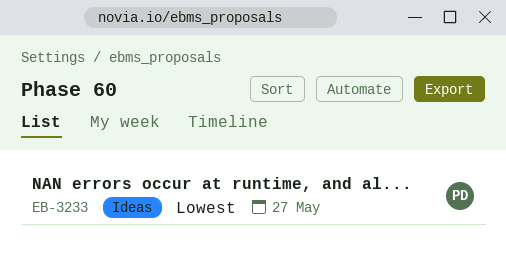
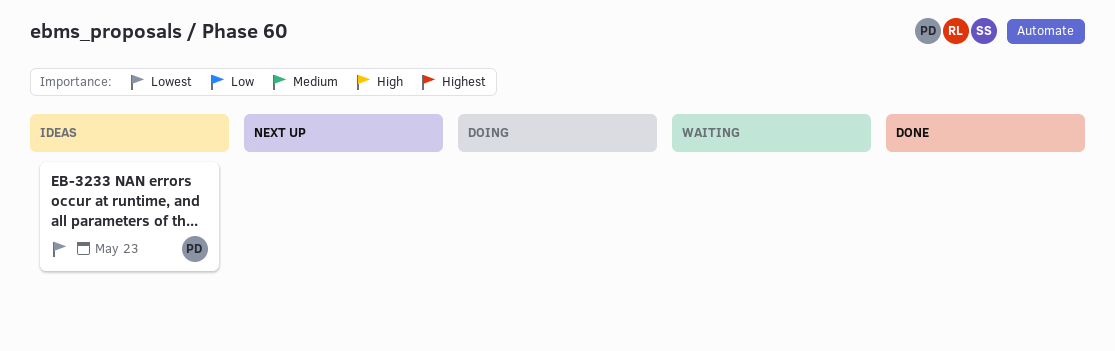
EB-3233, due: May 27 -> May 23

